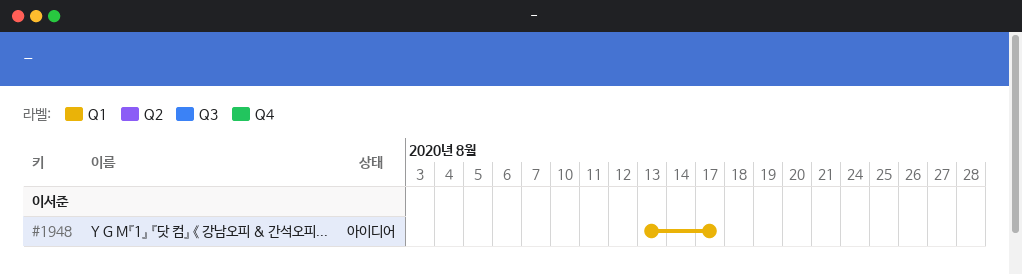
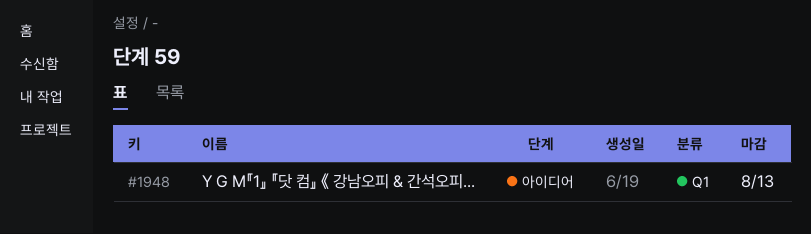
#1948, due: Aug 17 -> Aug 13

